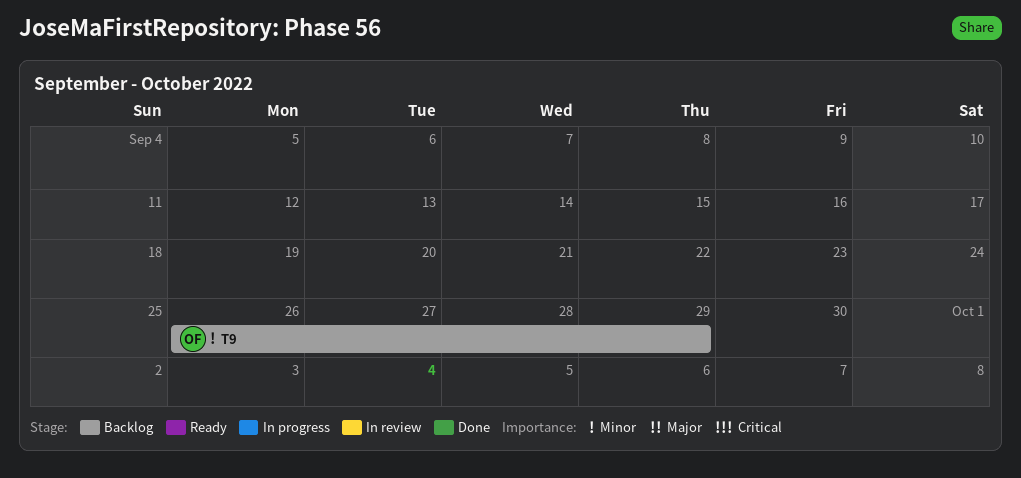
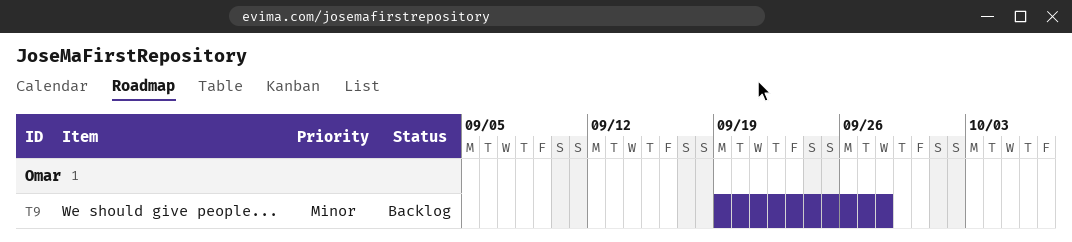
T9, start: Sep 26 -> Sep 19
T9, due: Sep 29 -> Sep 28

